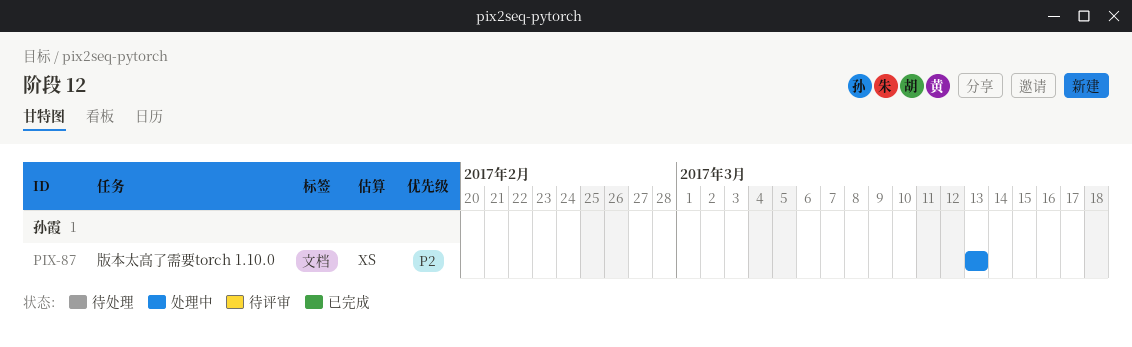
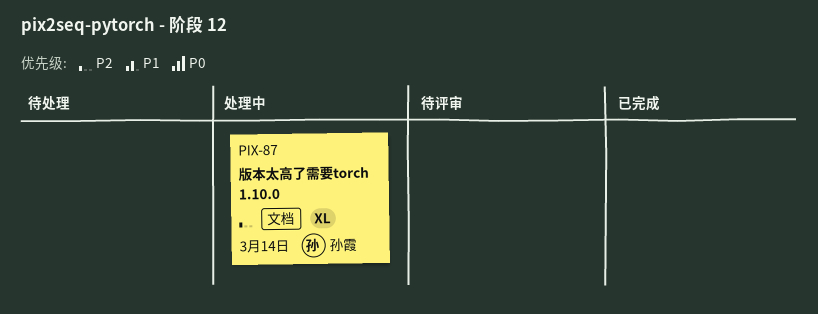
PIX-87, estimate: XS -> XL
PIX-87, due: Mar 13 -> Mar 14

